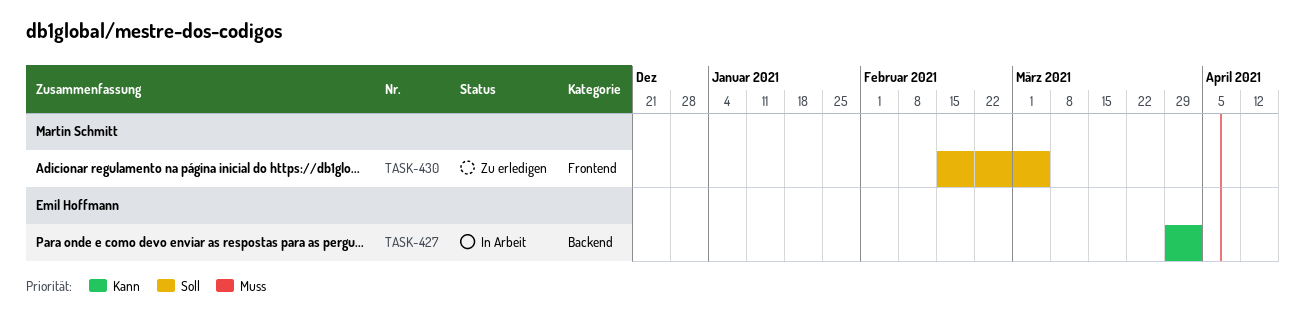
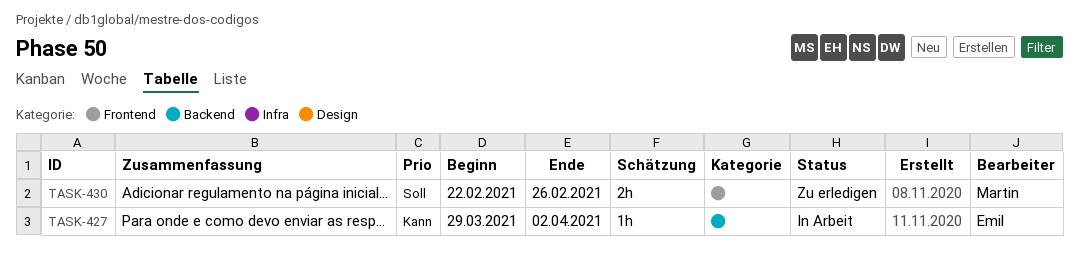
TASK-430, start: Feb 15 -> Feb 22
TASK-430, due: Mar 5 -> Feb 26

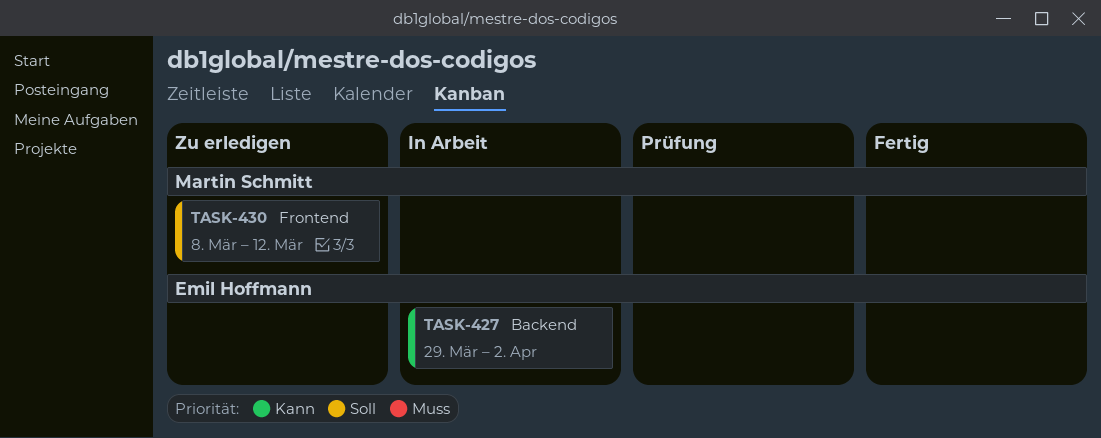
TASK-430, start: Feb 22 -> Mar 8
TASK-430, due: Feb 26 -> Mar 12

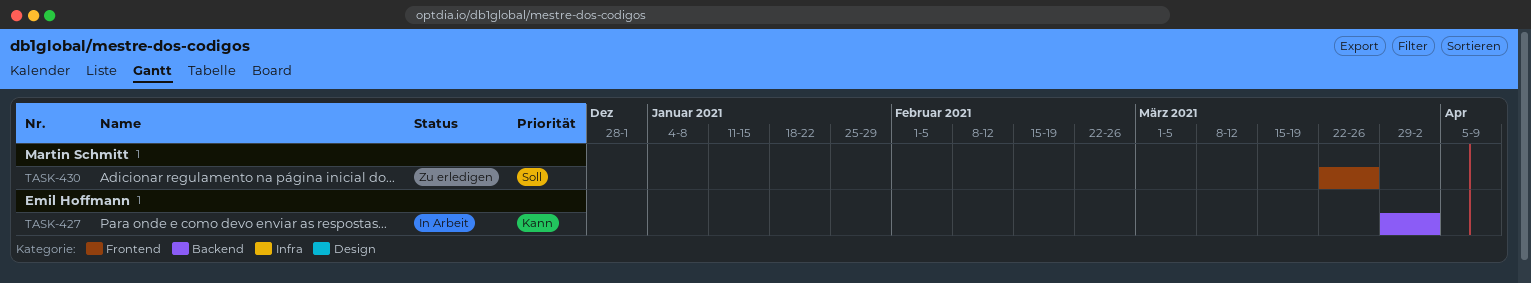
TASK-430, start: Mar 8 -> Mar 22
TASK-430, due: Mar 12 -> Mar 26

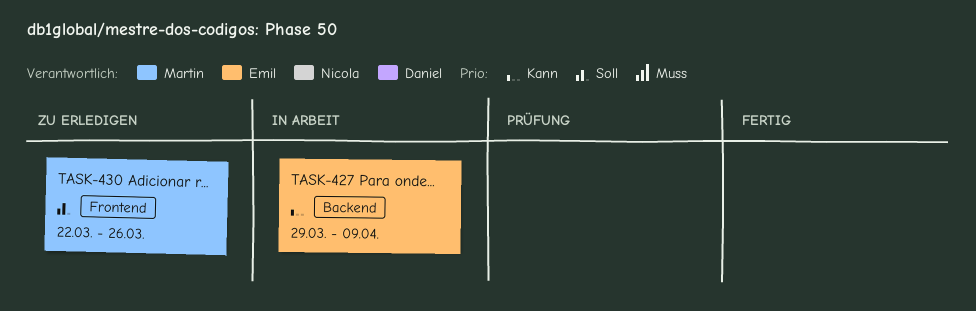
TASK-427, due: Apr 2 -> Apr 9

